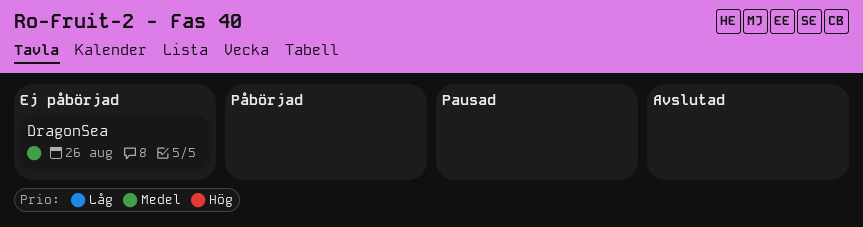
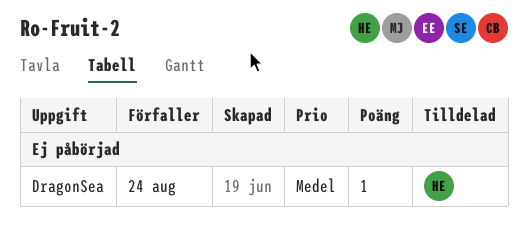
DragonSea, due: Aug 26 -> Aug 24

